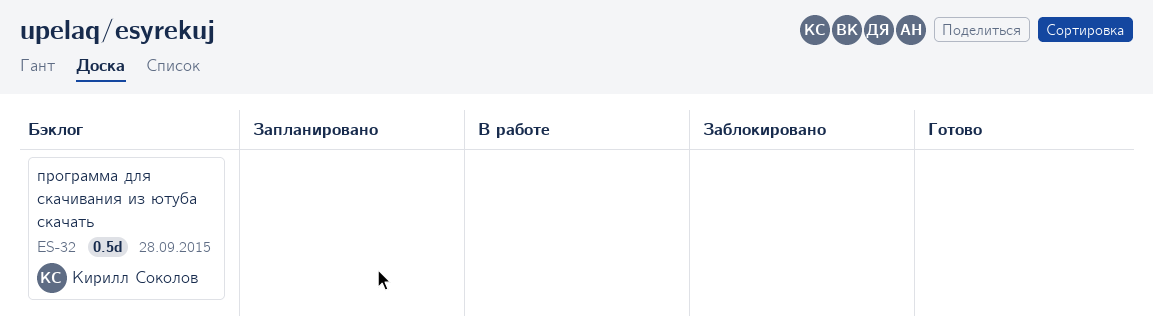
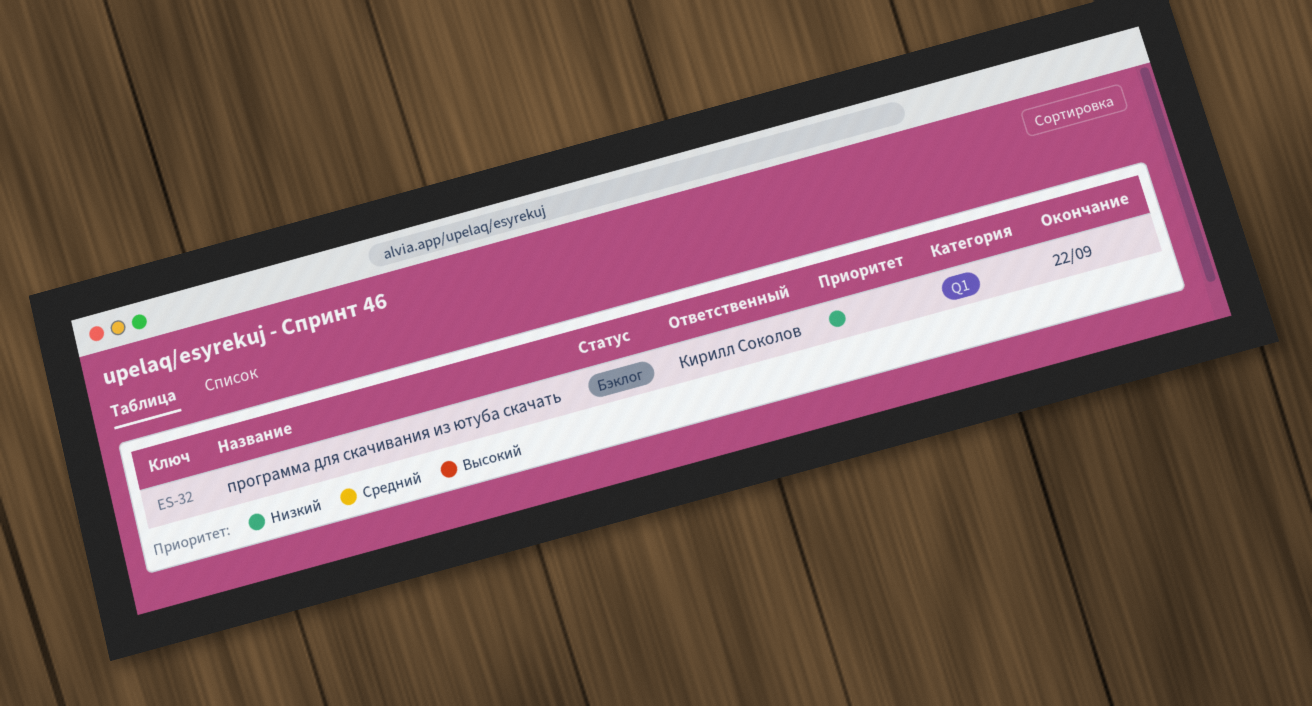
ES-32, due: Sep 28 -> Sep 22

